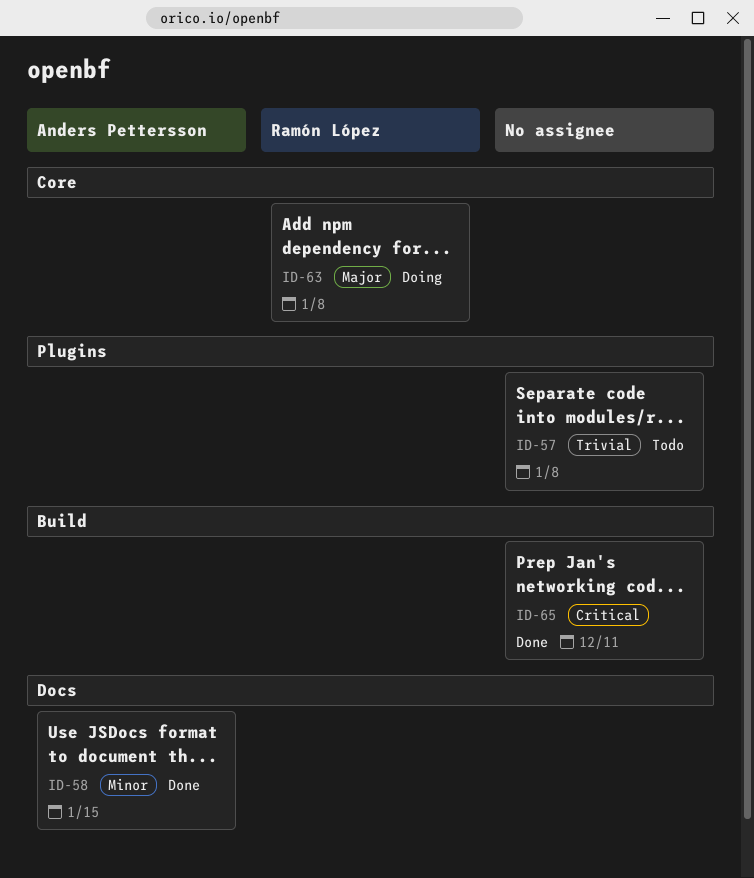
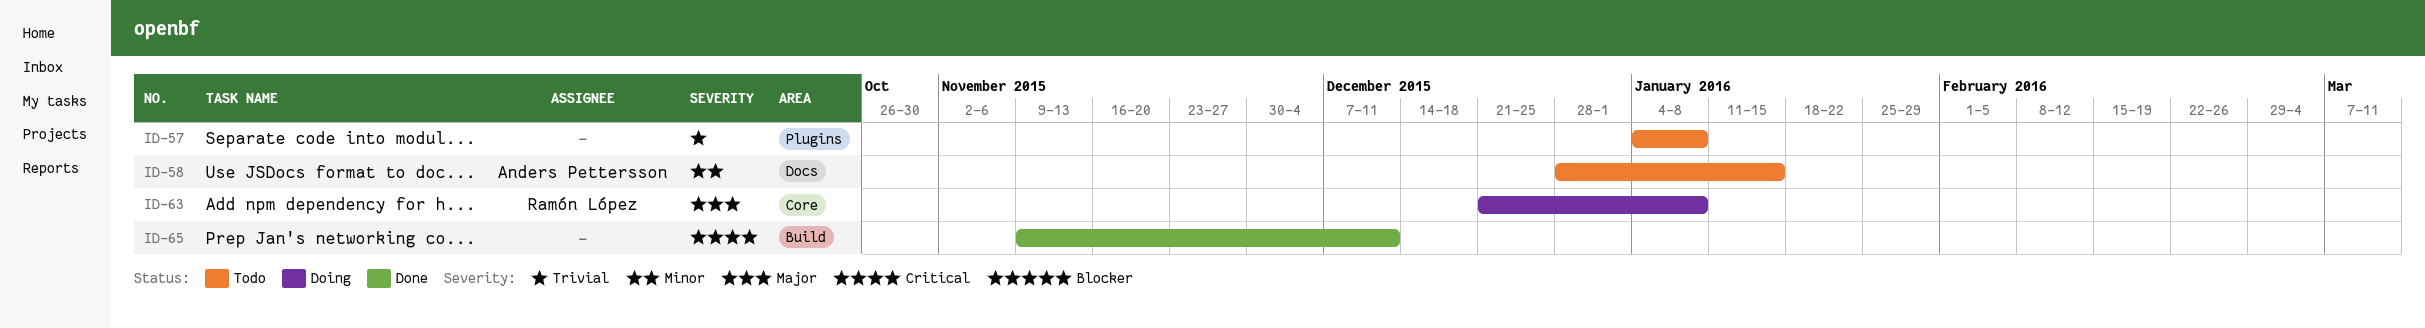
ID-58, status: Done -> Todo

